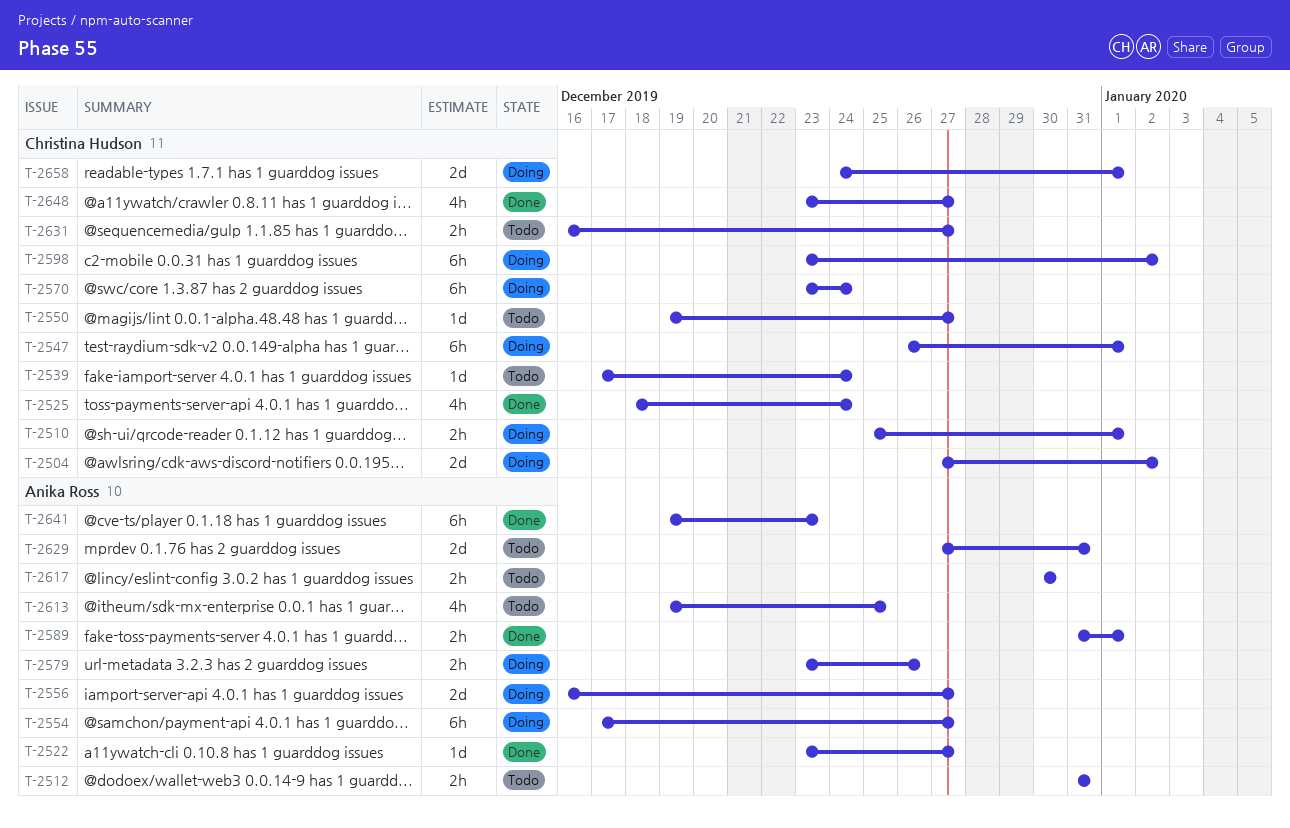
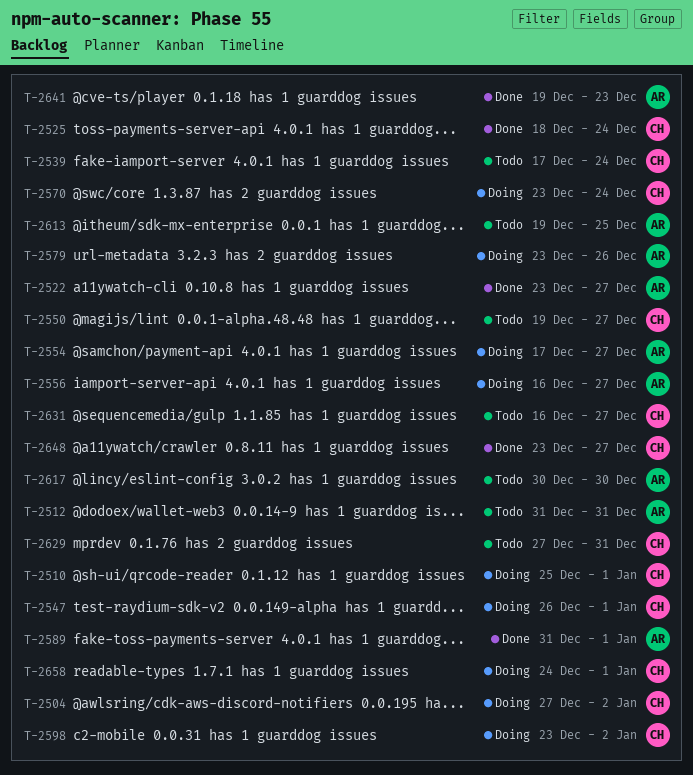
T-2629, owner: Anika Ross -> Christina Hudson

